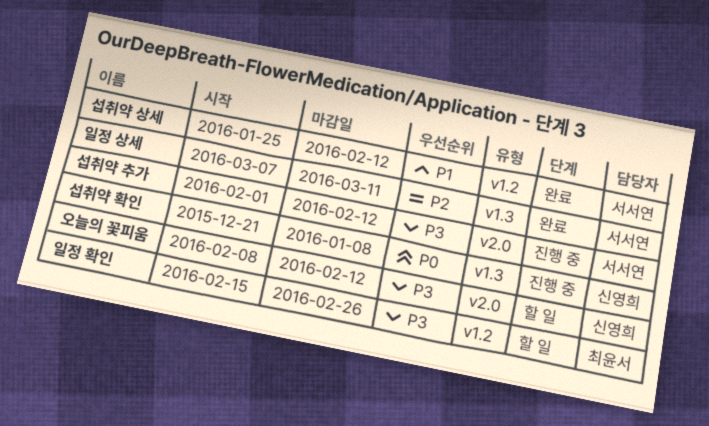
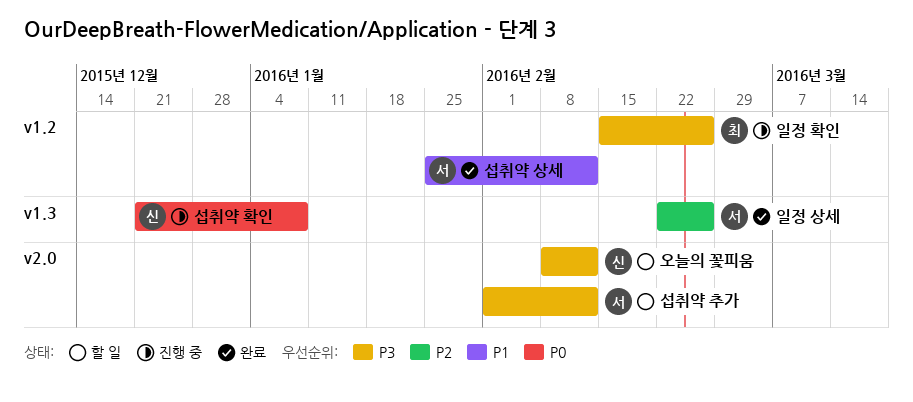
섭취약 추가, status: 진행 중 -> 할 일
일정 상세, start: Mar 7 -> Feb 22
일정 상세, due: Mar 11 -> Feb 26
일정 확인, status: 할 일 -> 진행 중

